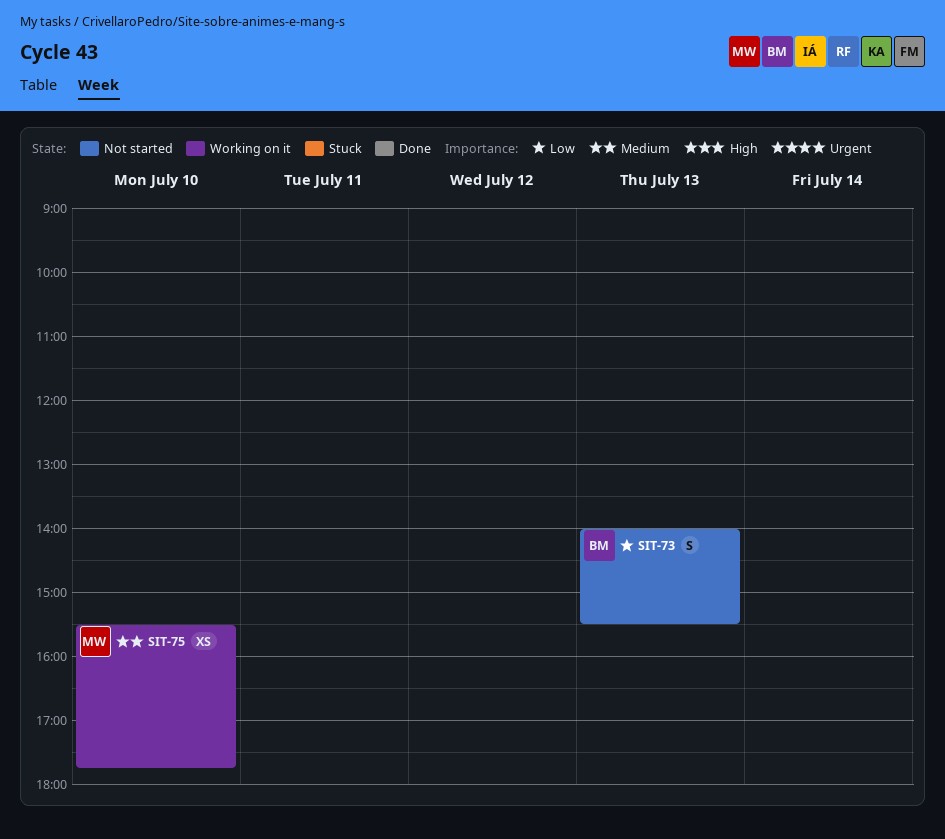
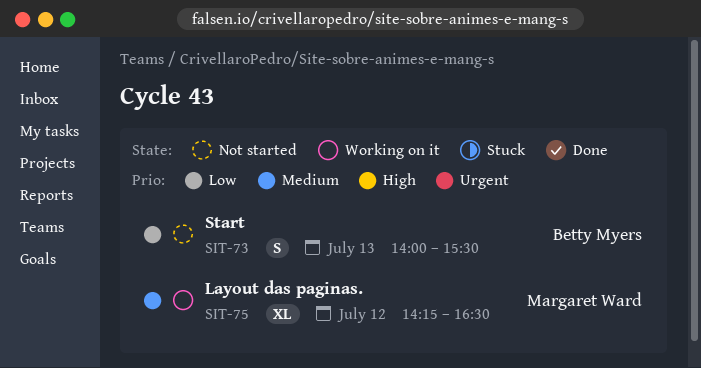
SIT-75, estimate: XS -> XL
SIT-75, day: Jul 10 -> Jul 12
SIT-75, begins: 15:30 -> 14:15
SIT-75, ends: 17:45 -> 16:30

